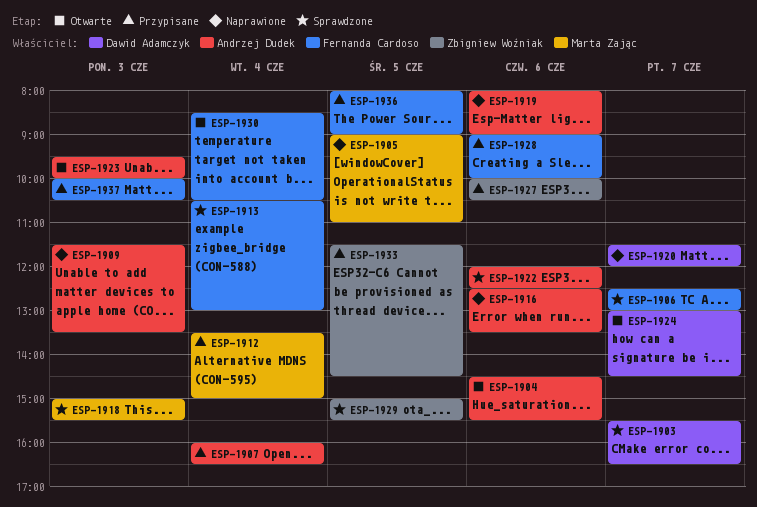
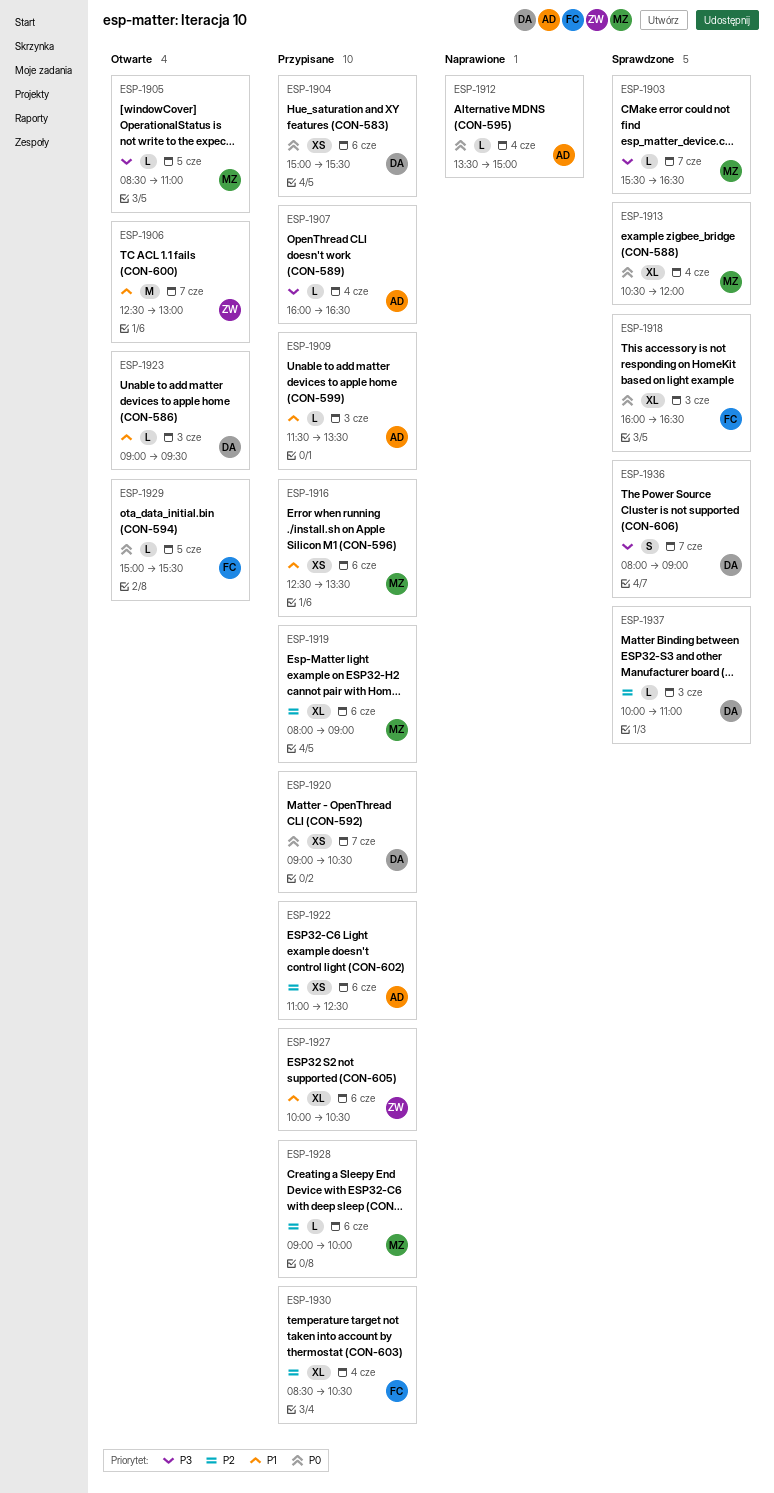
ESP-1903, owner: Dawid Adamczyk -> Marta Zając
ESP-1904, status: Otwarte -> Przypisane
ESP-1904, owner: Andrzej Dudek -> Dawid Adamczyk
ESP-1904, begins: 14:30 -> 15:00
ESP-1905, status: Naprawione -> Otwarte
ESP-1905, begins: 09:00 -> 08:30
ESP-1906, status: Sprawdzone -> Otwarte
ESP-1906, owner: Fernanda Cardoso -> Zbigniew Woźniak
ESP-1909, status: Naprawione -> Przypisane
ESP-1912, status: Przypisane -> Naprawione
ESP-1912, owner: Marta Zając -> Andrzej Dudek
ESP-1913, owner: Fernanda Cardoso -> Marta Zając
ESP-1913, ends: 13:00 -> 12:00
ESP-1916, status: Naprawione -> Przypisane
ESP-1916, owner: Andrzej Dudek -> Marta Zając
ESP-1918, owner: Marta Zając -> Fernanda Cardoso
ESP-1918, begins: 15:00 -> 16:00
ESP-1918, ends: 15:30 -> 16:30
ESP-1919, status: Naprawione -> Przypisane
ESP-1919, owner: Andrzej Dudek -> Marta Zając
ESP-1920, status: Naprawione -> Przypisane
ESP-1920, begins: 11:30 -> 09:00
ESP-1920, ends: 12:00 -> 10:30
ESP-1922, status: Sprawdzone -> Przypisane
ESP-1922, begins: 12:00 -> 11:00
ESP-1923, owner: Andrzej Dudek -> Dawid Adamczyk
ESP-1923, begins: 09:30 -> 09:00
ESP-1923, ends: 10:00 -> 09:30
ESP-1924: present -> none
ESP-1928, owner: Fernanda Cardoso -> Marta Zając
ESP-1929, status: Sprawdzone -> Otwarte
ESP-1929, owner: Zbigniew Woźniak -> Fernanda Cardoso
ESP-1930, status: Otwarte -> Przypisane
ESP-1933: present -> none
ESP-1936, status: Przypisane -> Sprawdzone
ESP-1936, owner: Fernanda Cardoso -> Dawid Adamczyk
ESP-1936, day: Jun 5 -> Jun 7
ESP-1937, status: Przypisane -> Sprawdzone
ESP-1937, owner: Fernanda Cardoso -> Dawid Adamczyk
ESP-1937, ends: 10:30 -> 11:00

